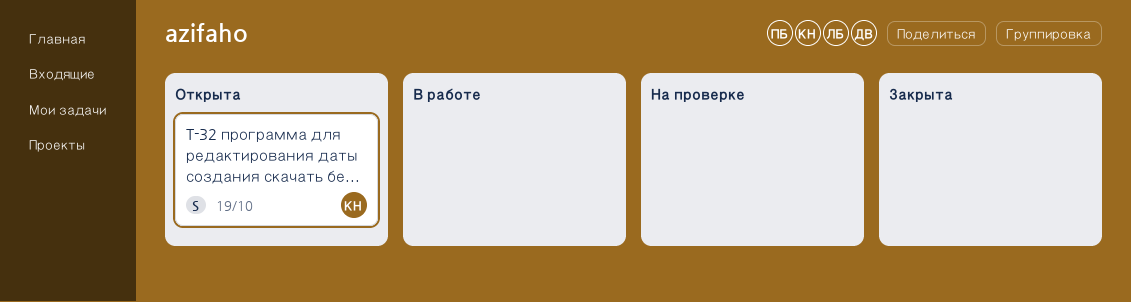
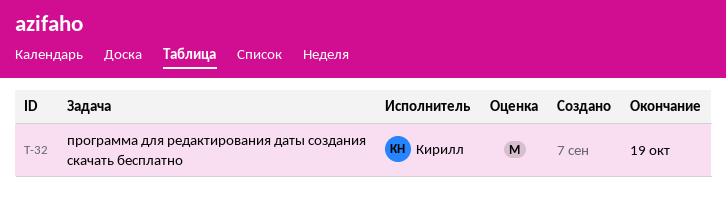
T-32, estimate: S -> M

